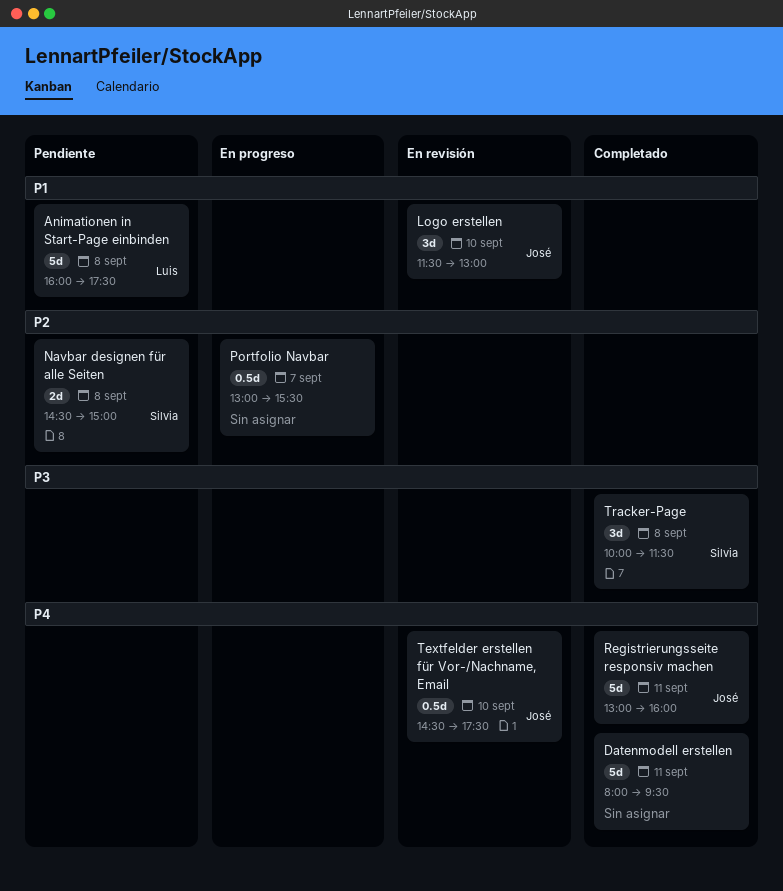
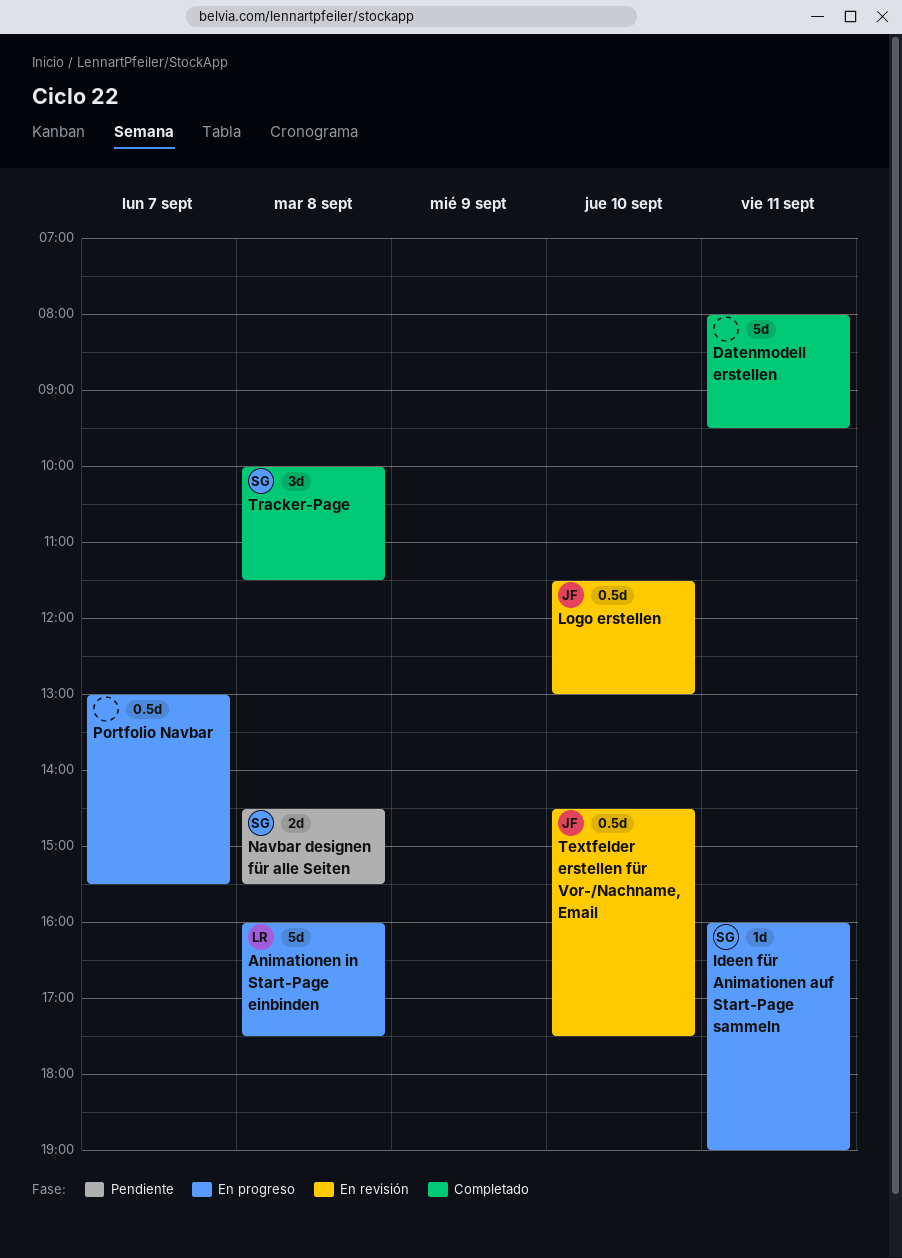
Animationen in Start-Page einbinden, status: Pendiente -> En progreso
Ideen für Animationen auf Start-Page sammeln: none -> present
Logo erstellen, estimate: 3d -> 0.5d
Navbar designen für alle Seiten, ends: 15:00 -> 15:30
Registrierungsseite responsiv machen: present -> none

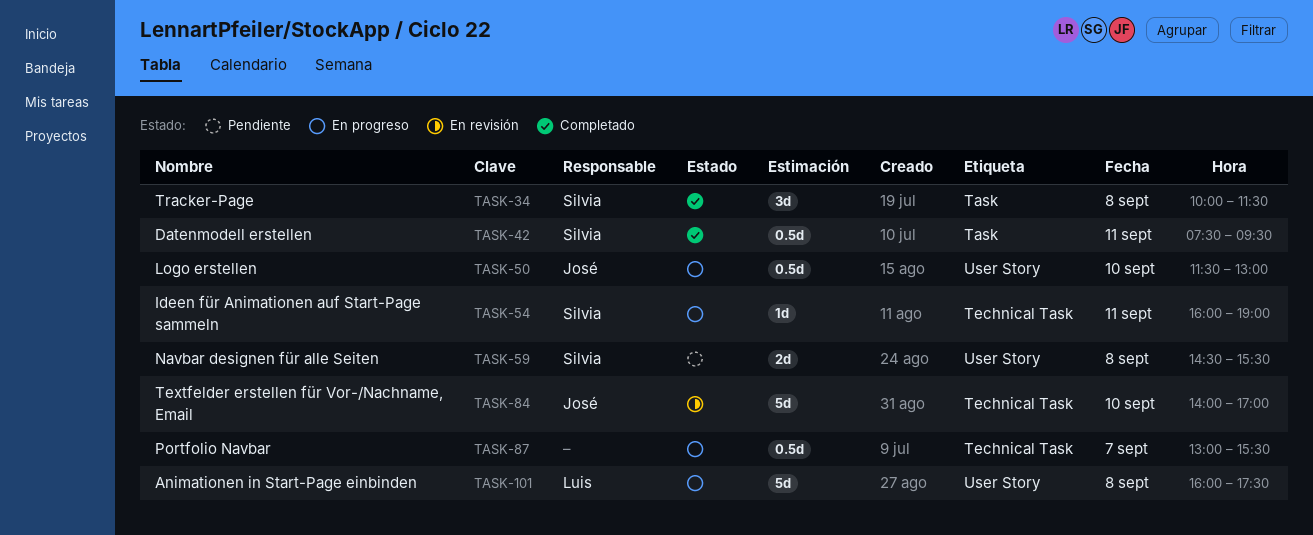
Datenmodell erstellen, owner: none -> Silvia
Datenmodell erstellen, estimate: 5d -> 0.5d
Datenmodell erstellen, begins: 08:00 -> 07:30
Logo erstellen, status: En revisión -> En progreso
Textfelder erstellen für Vor-/Nachname, Email, estimate: 0.5d -> 5d
Textfelder erstellen für Vor-/Nachname, Email, begins: 14:30 -> 14:00
Textfelder erstellen für Vor-/Nachname, Email, ends: 17:30 -> 17:00

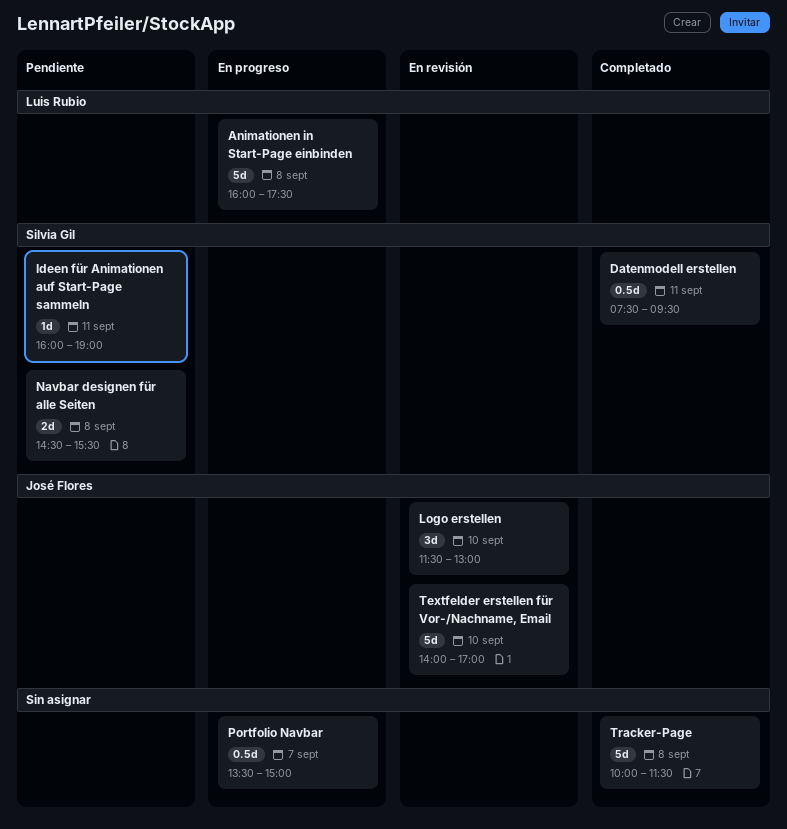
Ideen für Animationen auf Start-Page sammeln, status: En progreso -> Pendiente
Logo erstellen, status: En progreso -> En revisión
Logo erstellen, estimate: 0.5d -> 3d
Portfolio Navbar, begins: 13:00 -> 13:30
Portfolio Navbar, ends: 15:30 -> 15:00
Tracker-Page, owner: Silvia Gil -> none
Tracker-Page, estimate: 3d -> 5d

